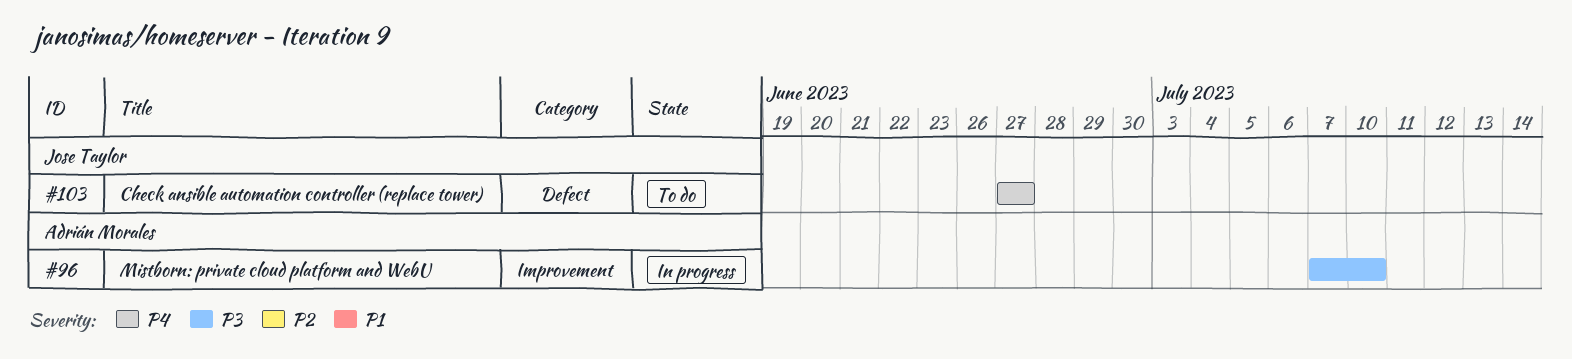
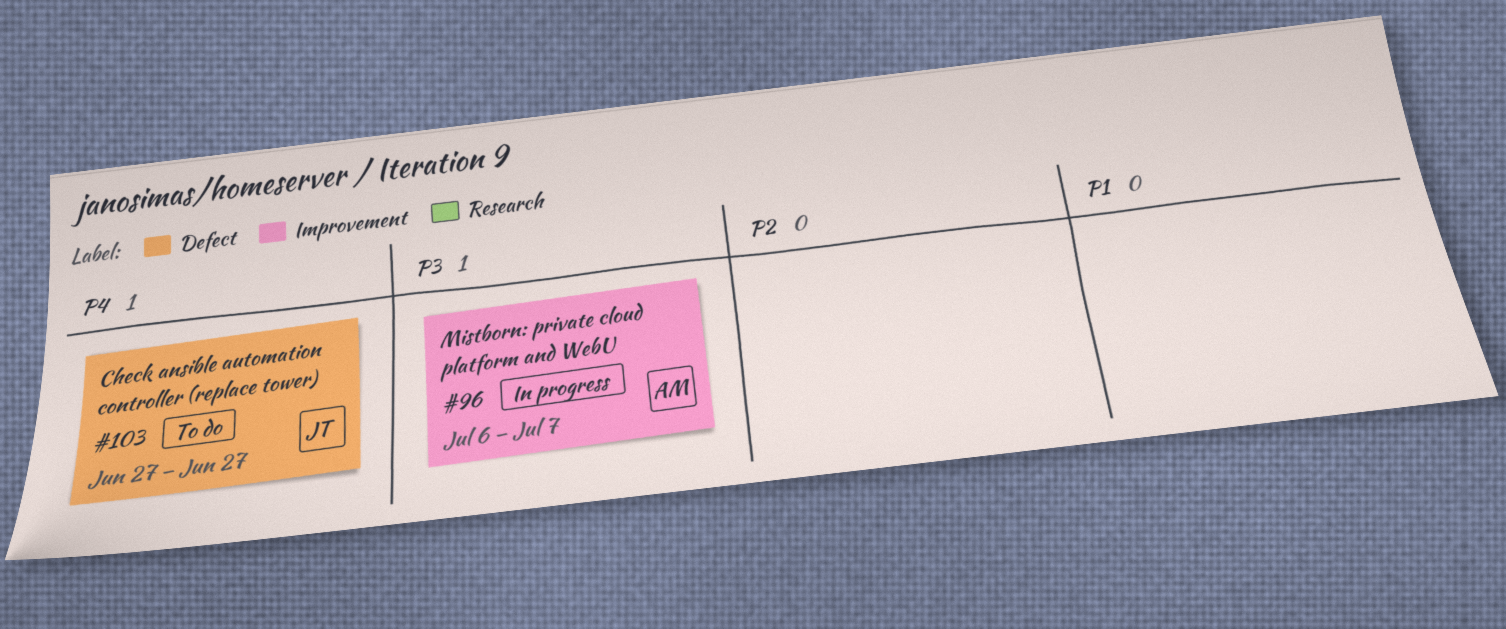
#96, start: Jul 7 -> Jul 6
#96, due: Jul 10 -> Jul 7

